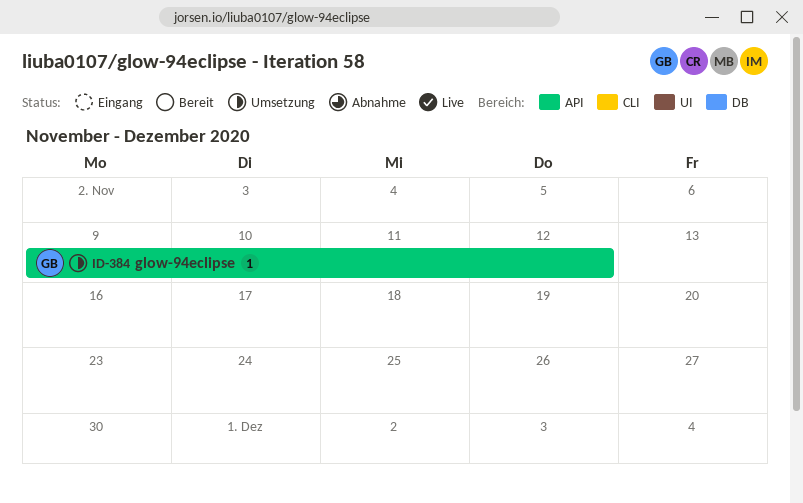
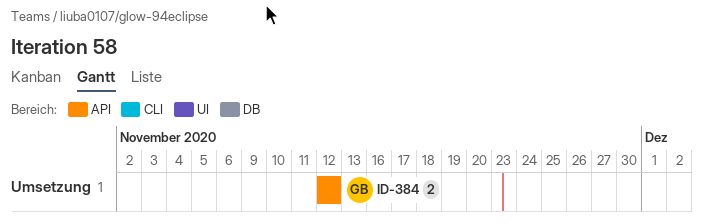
ID-384, estimate: 1 -> 2
ID-384, start: Nov 9 -> Nov 12

